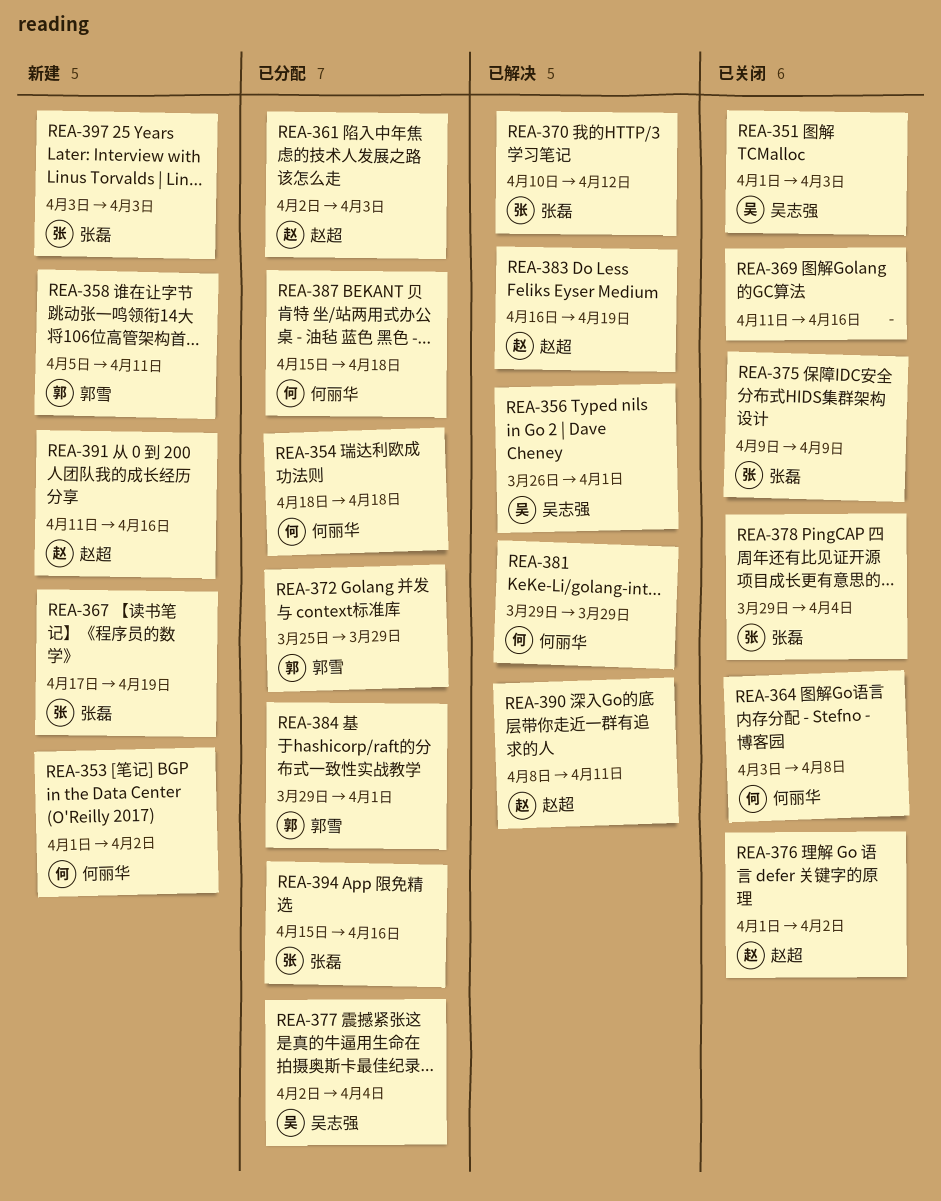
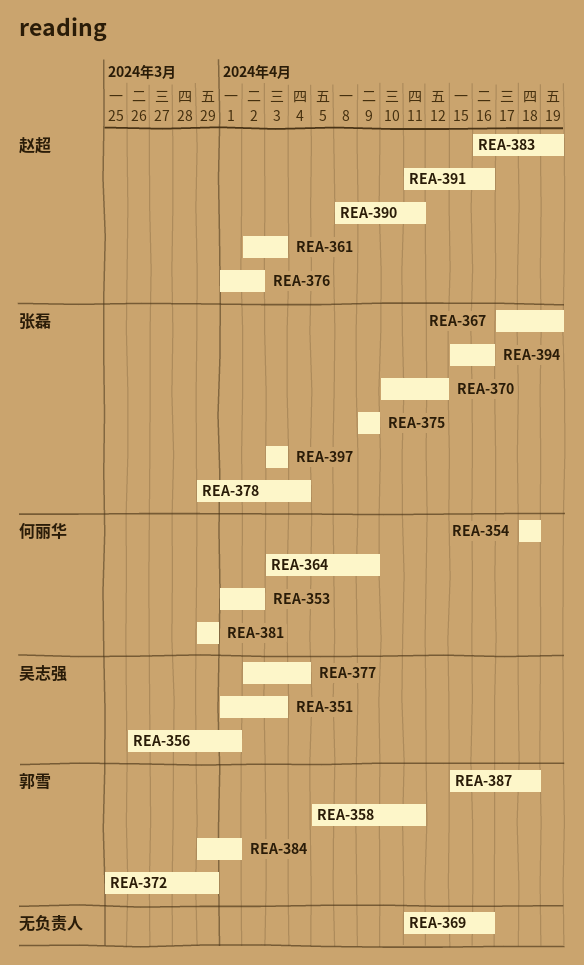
REA-364, due: Apr 8 -> Apr 9
REA-387, owner: 何丽华 -> 郭雪

